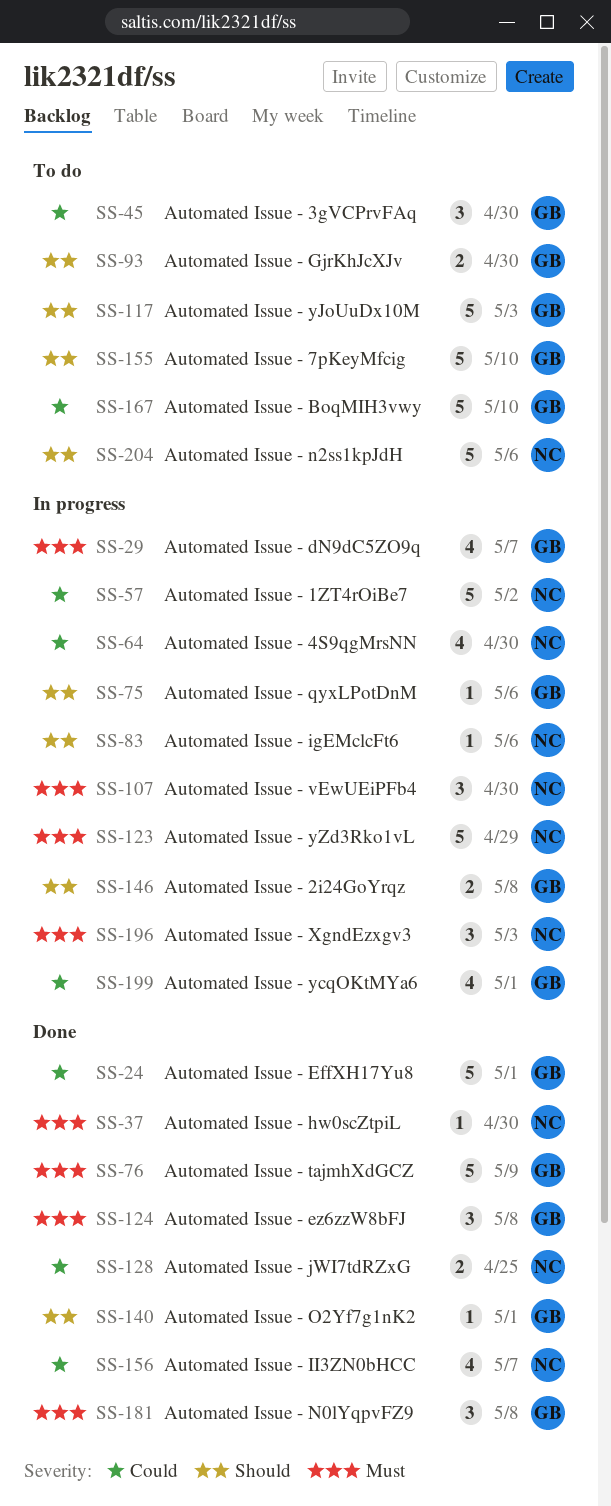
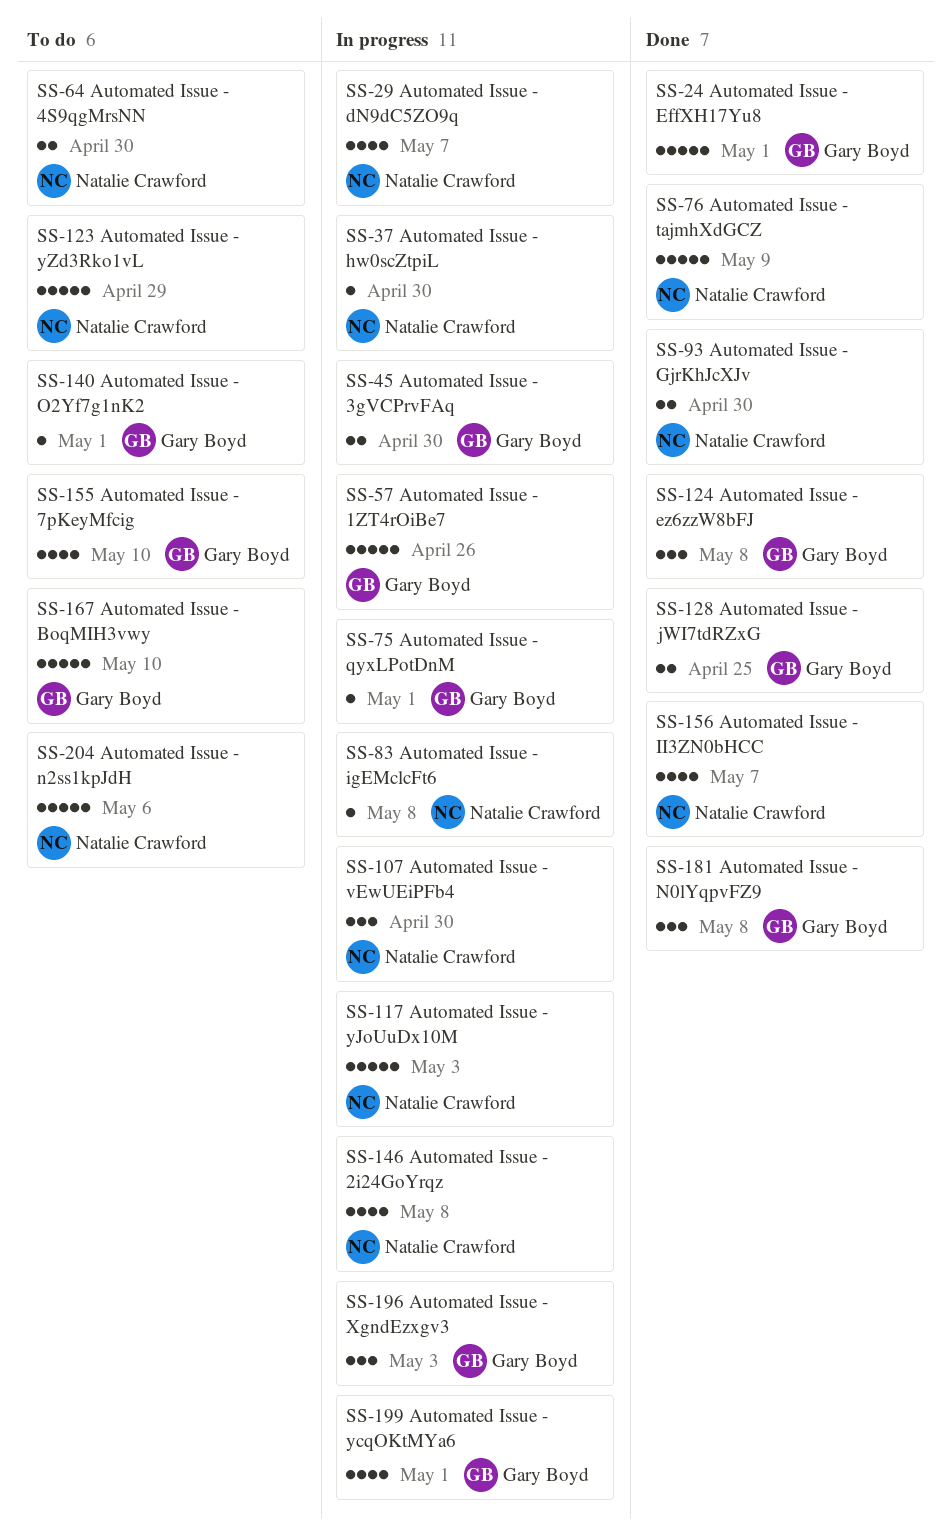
SS-29, owner: Gary Boyd -> Natalie Crawford
SS-37, status: Done -> In progress
SS-45, status: To do -> In progress
SS-45, estimate: 3 -> 2
SS-57, owner: Natalie Crawford -> Gary Boyd
SS-57, due: May 2 -> Apr 26
SS-64, status: In progress -> To do
SS-64, estimate: 4 -> 2
SS-75, due: May 6 -> May 1
SS-76, owner: Gary Boyd -> Natalie Crawford
SS-83, due: May 6 -> May 8
SS-93, status: To do -> Done
SS-93, owner: Gary Boyd -> Natalie Crawford
SS-117, status: To do -> In progress
SS-117, owner: Gary Boyd -> Natalie Crawford
SS-123, status: In progress -> To do
SS-128, owner: Natalie Crawford -> Gary Boyd
SS-140, status: Done -> To do
SS-146, owner: Gary Boyd -> Natalie Crawford
SS-146, estimate: 2 -> 4
SS-155, estimate: 5 -> 4
SS-196, owner: Natalie Crawford -> Gary Boyd

